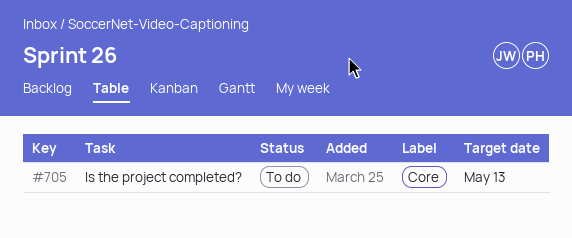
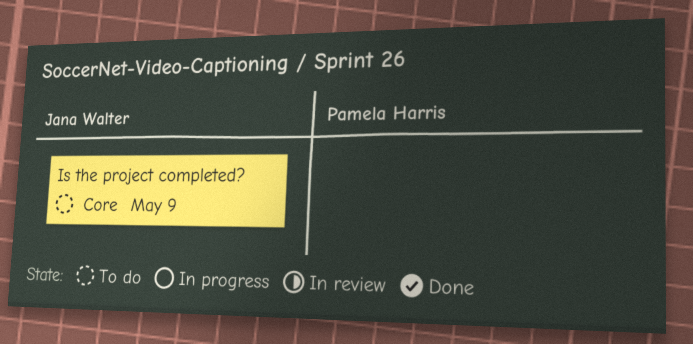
Is the project completed?, due: May 13 -> May 9

